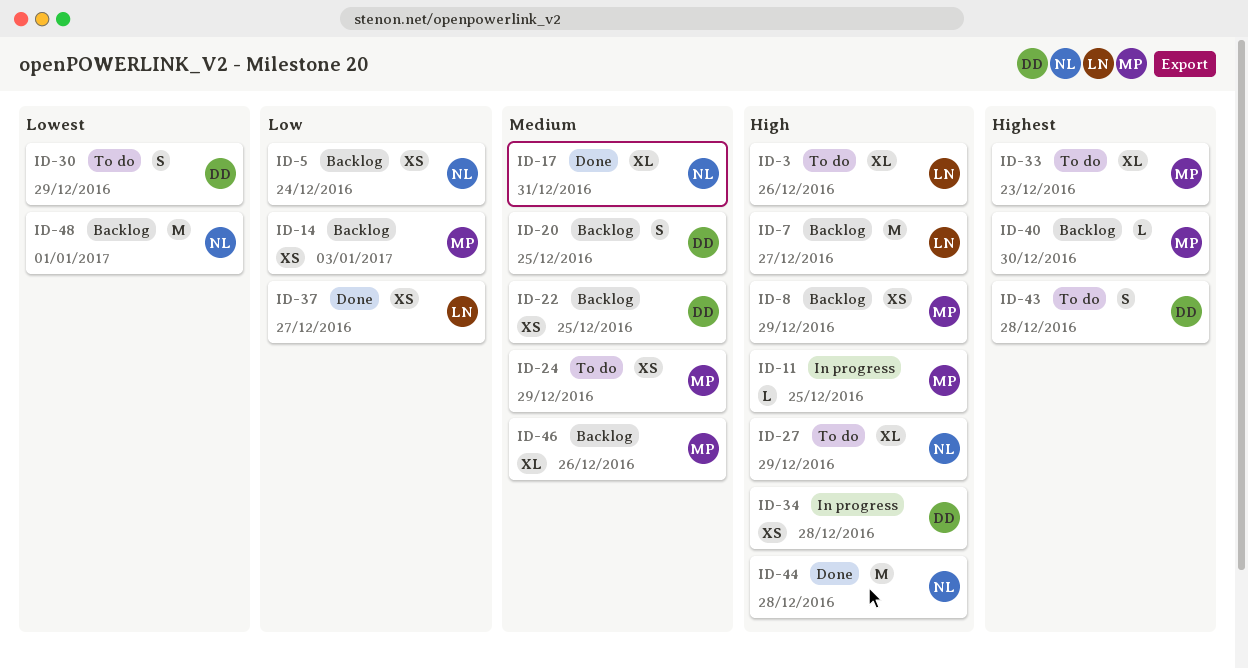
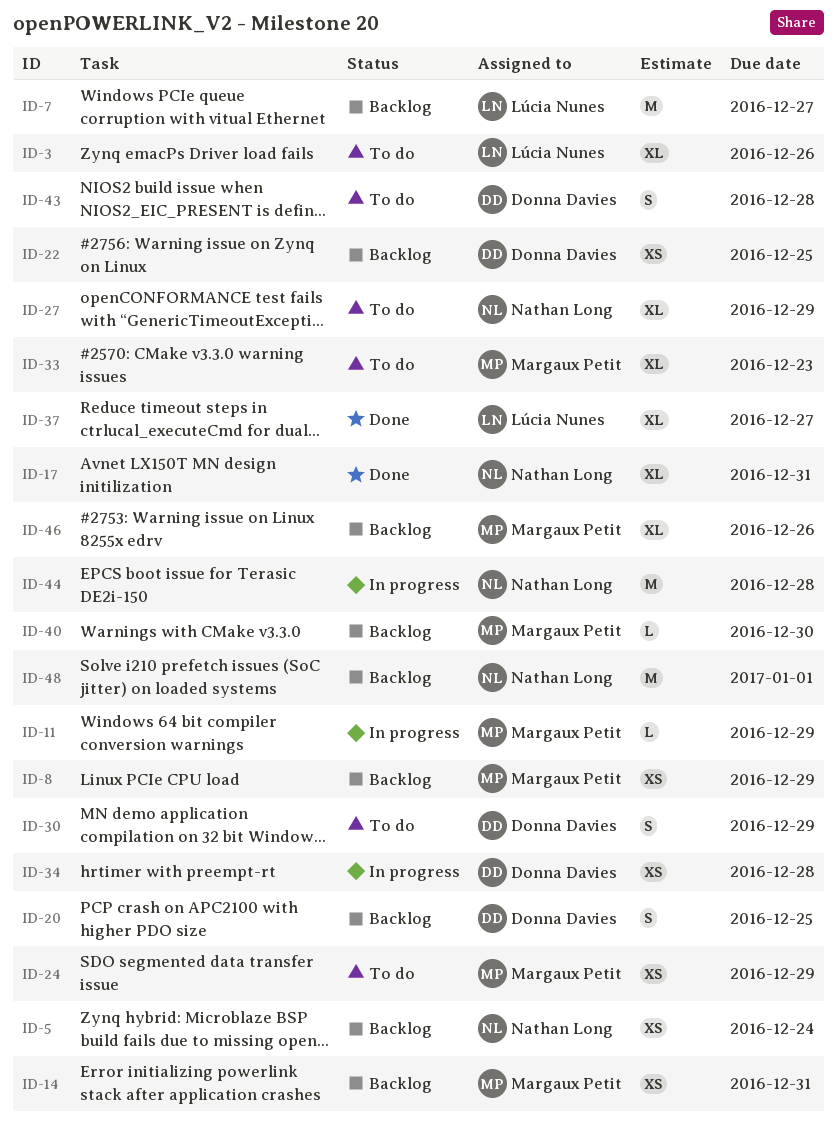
ID-11, due: Dec 25 -> Dec 29
ID-14, due: Jan 3 -> Dec 31
ID-37, estimate: XS -> XL
ID-44, status: Done -> In progress

